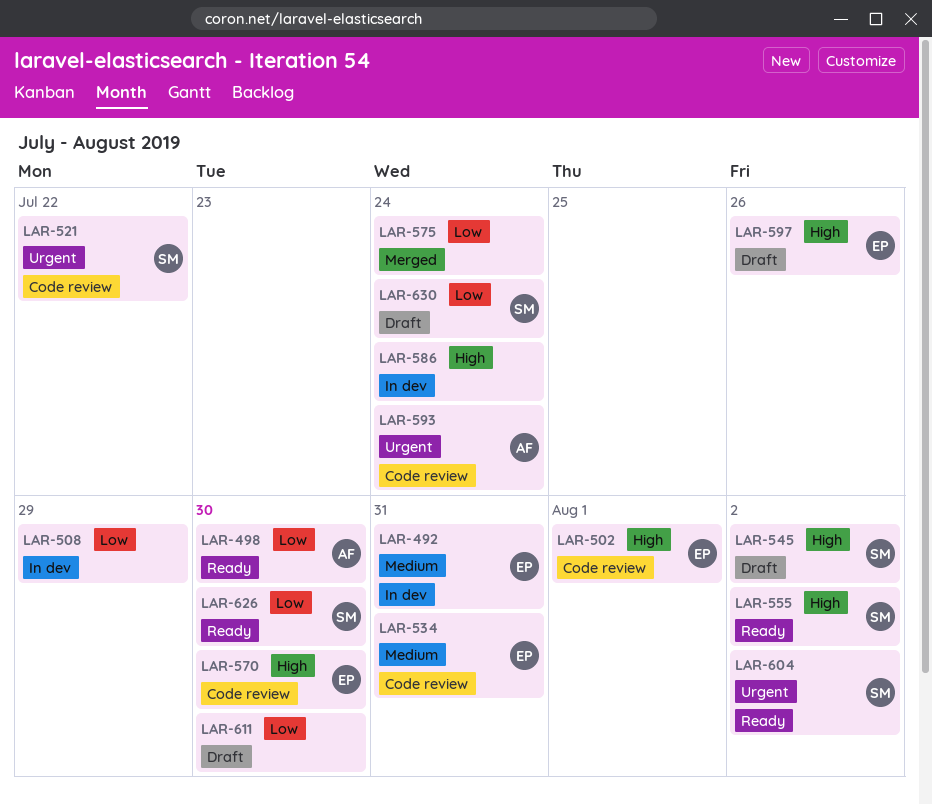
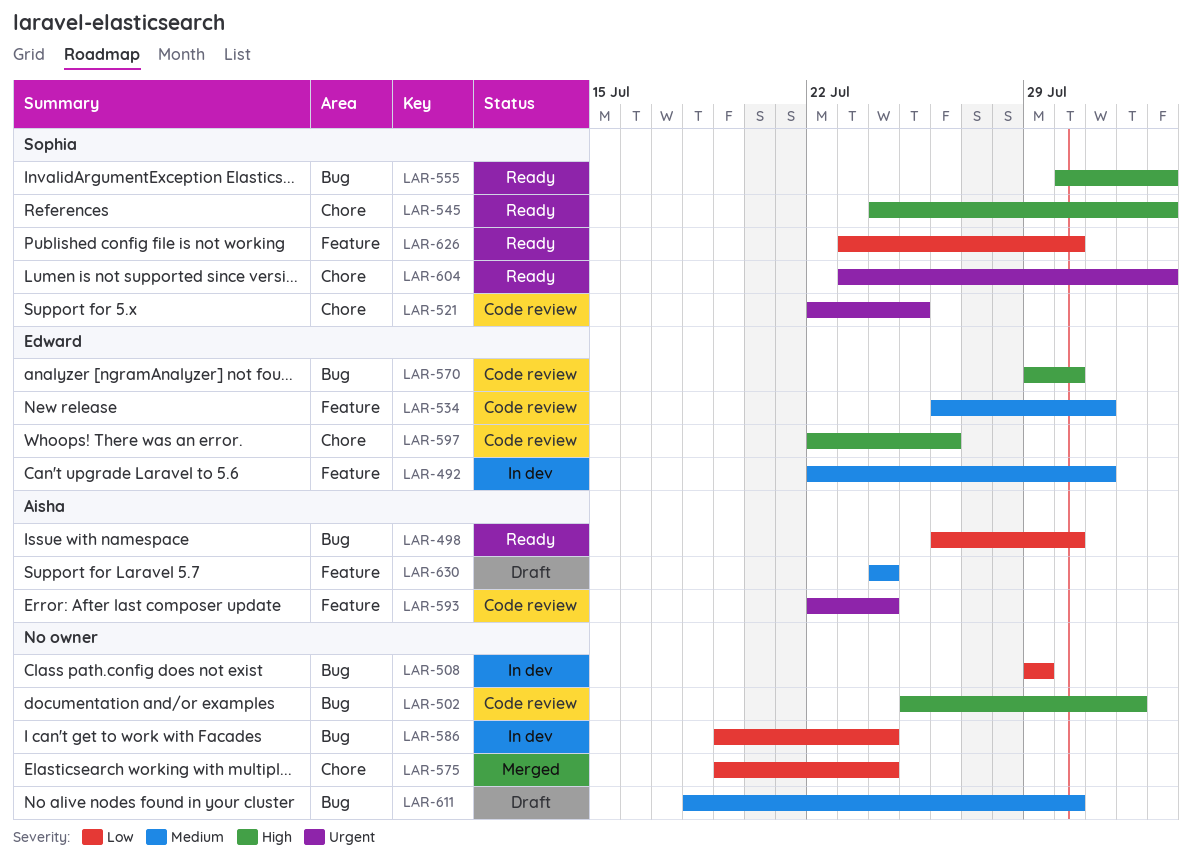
LAR-502, owner: Edward -> none
LAR-521, due: Jul 22 -> Jul 25
LAR-545, status: Draft -> Ready
LAR-586, priority: High -> Low
LAR-597, status: Draft -> Code review
LAR-611, priority: Low -> Medium
LAR-630, owner: Sophia -> Aisha
LAR-630, priority: Low -> Medium

